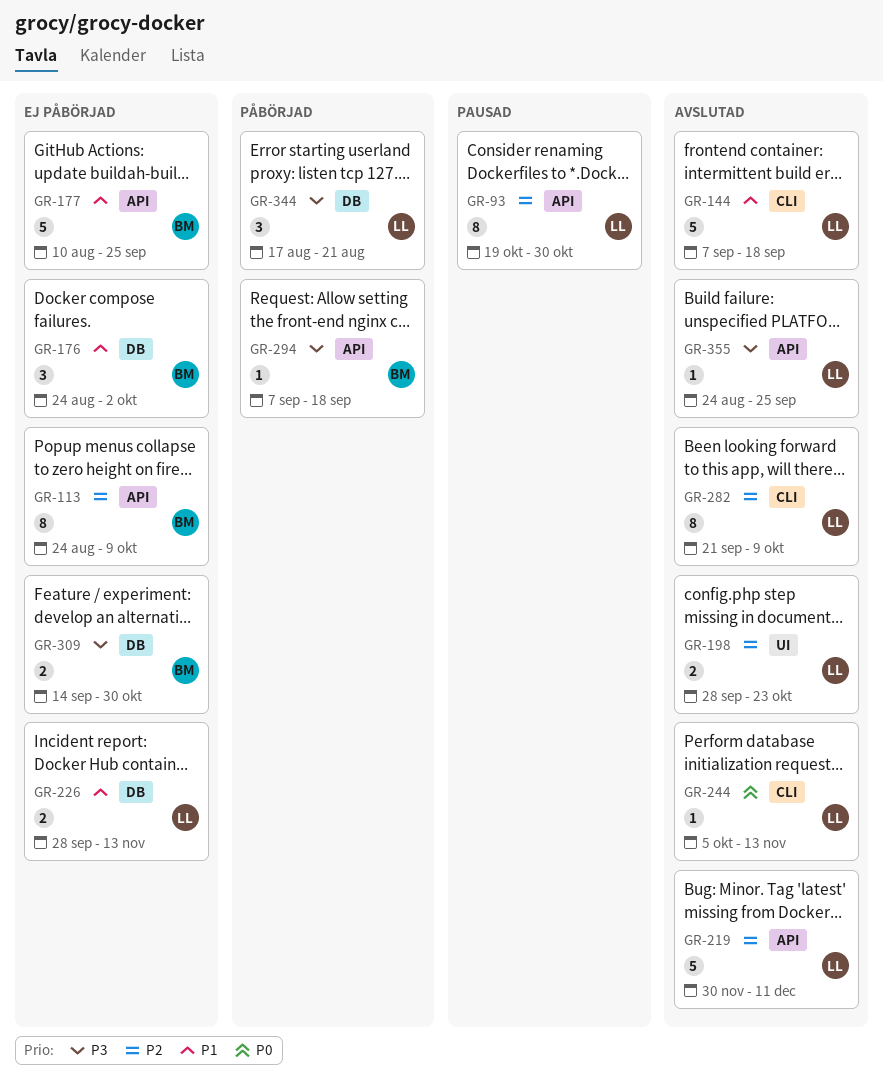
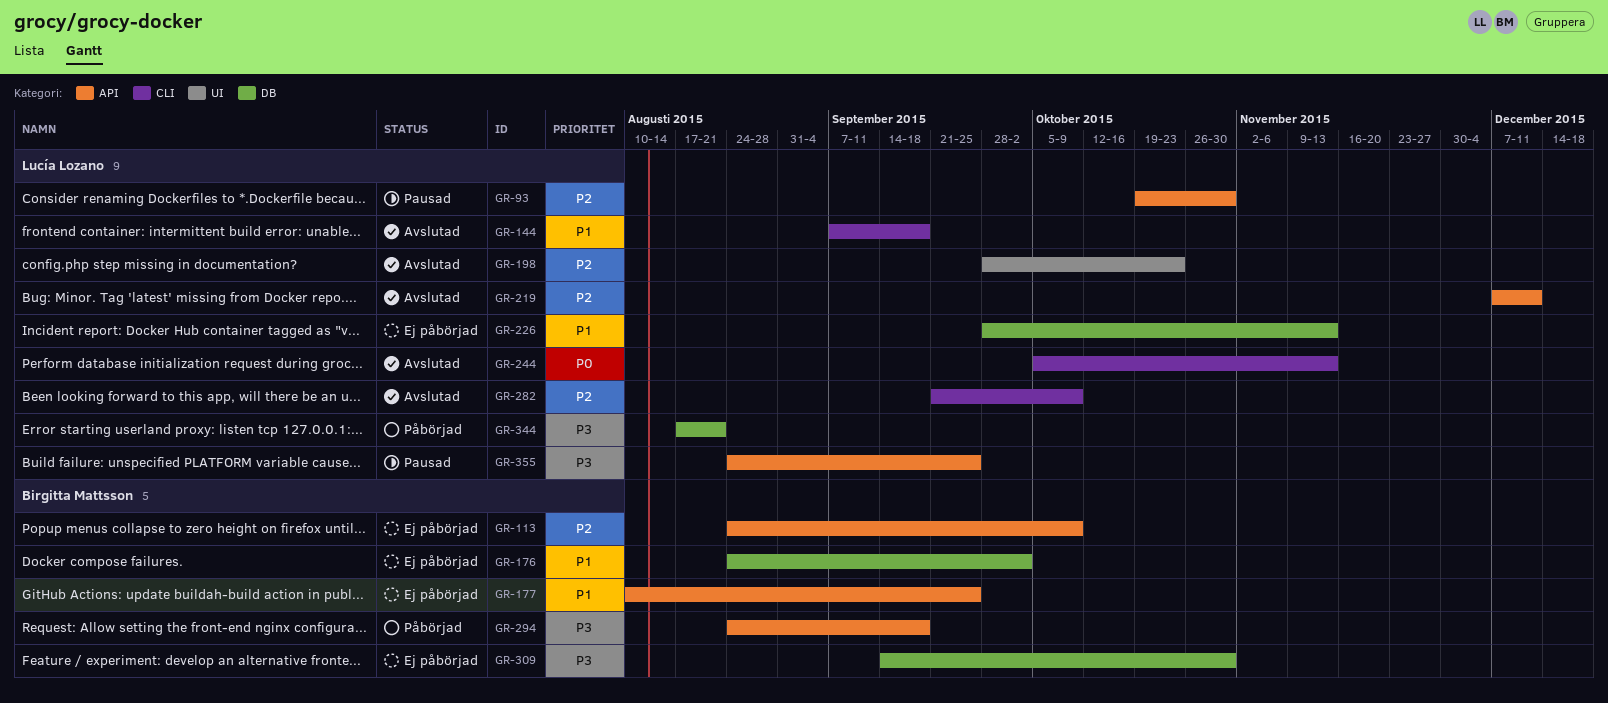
GR-219, start: Nov 30 -> Dec 7
GR-294, start: Sep 7 -> Aug 24
GR-355, status: Avslutad -> Pausad

